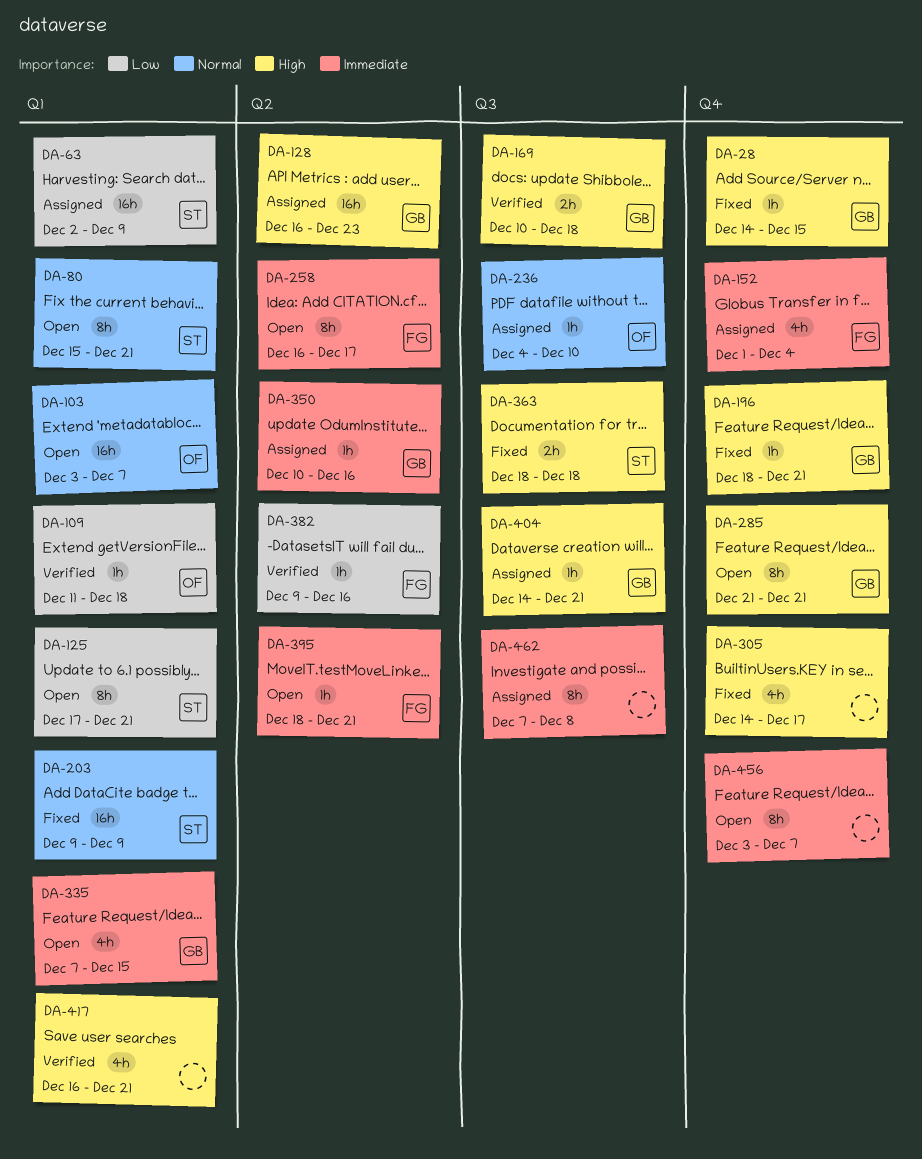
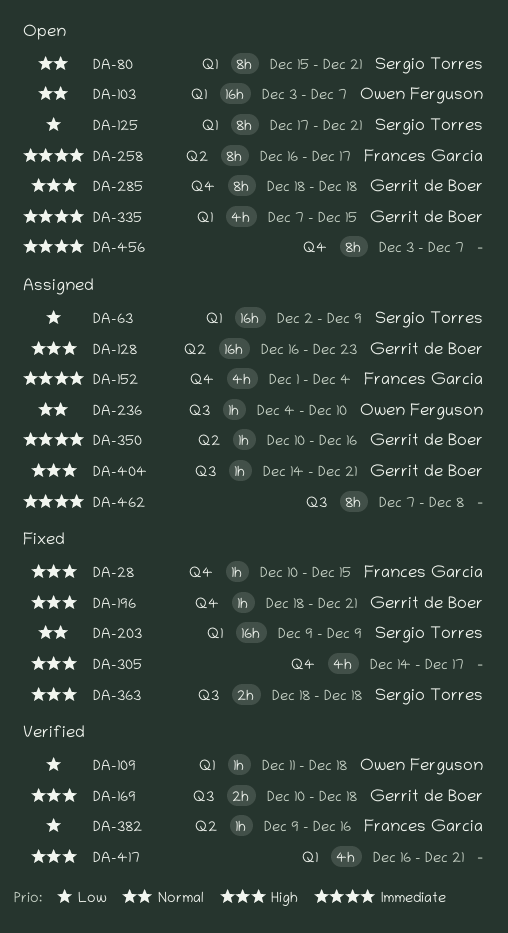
DA-28, owner: Gerrit de Boer -> Frances Garcia
DA-28, start: Dec 14 -> Dec 10
DA-285, start: Dec 21 -> Dec 18
DA-285, due: Dec 21 -> Dec 18
DA-395: present -> none

